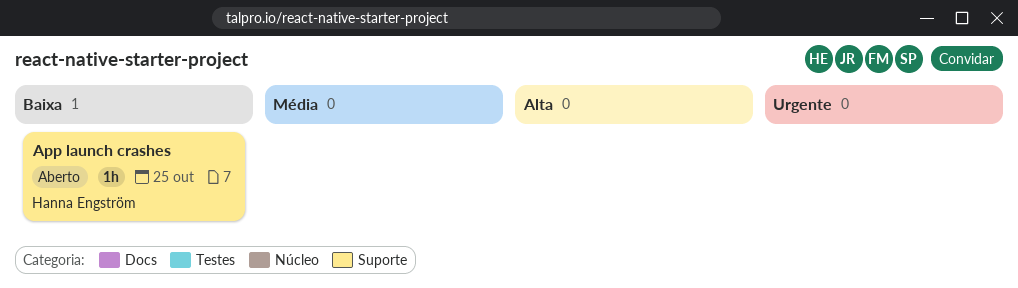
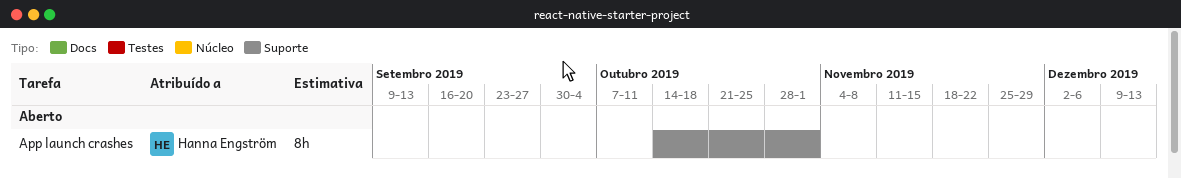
App launch crashes, estimate: 1h -> 8h
App launch crashes, due: Oct 25 -> Nov 1

